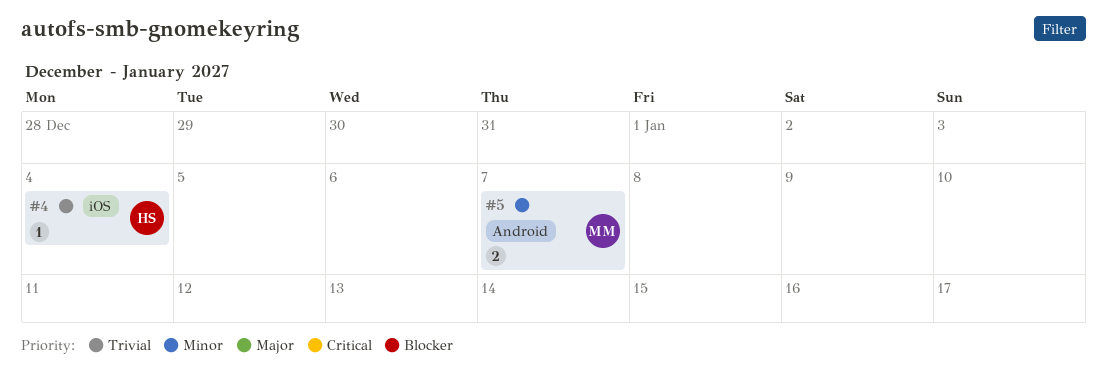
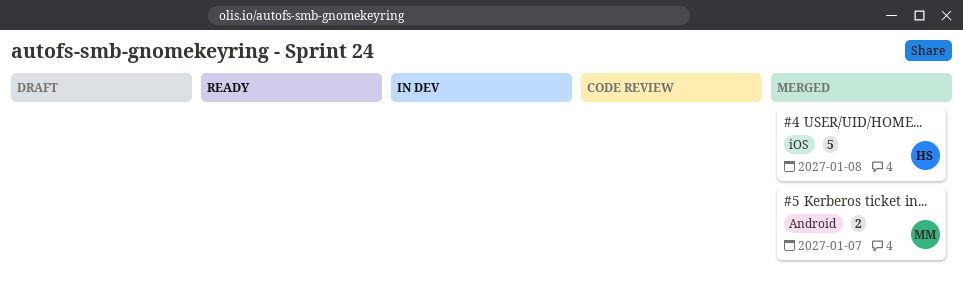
#4, estimate: 1 -> 5
#4, due: Jan 4 -> Jan 8

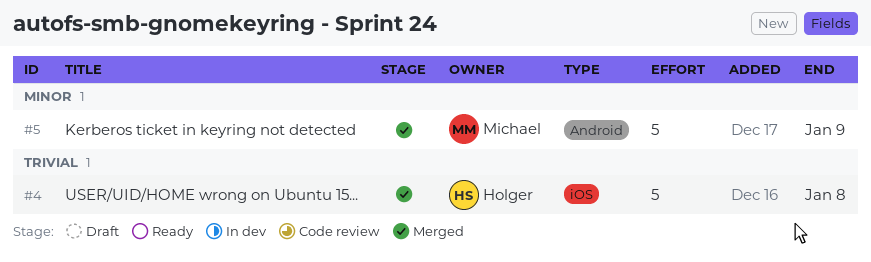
#5, estimate: 2 -> 5
#5, due: Jan 7 -> Jan 9

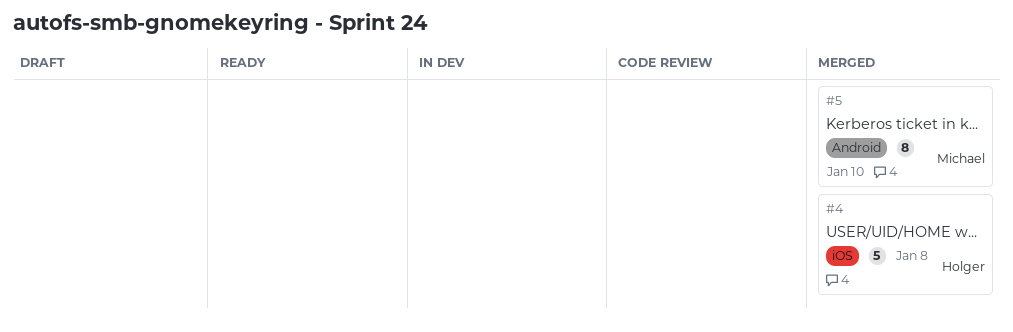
#5, estimate: 5 -> 8
#5, due: Jan 9 -> Jan 10

